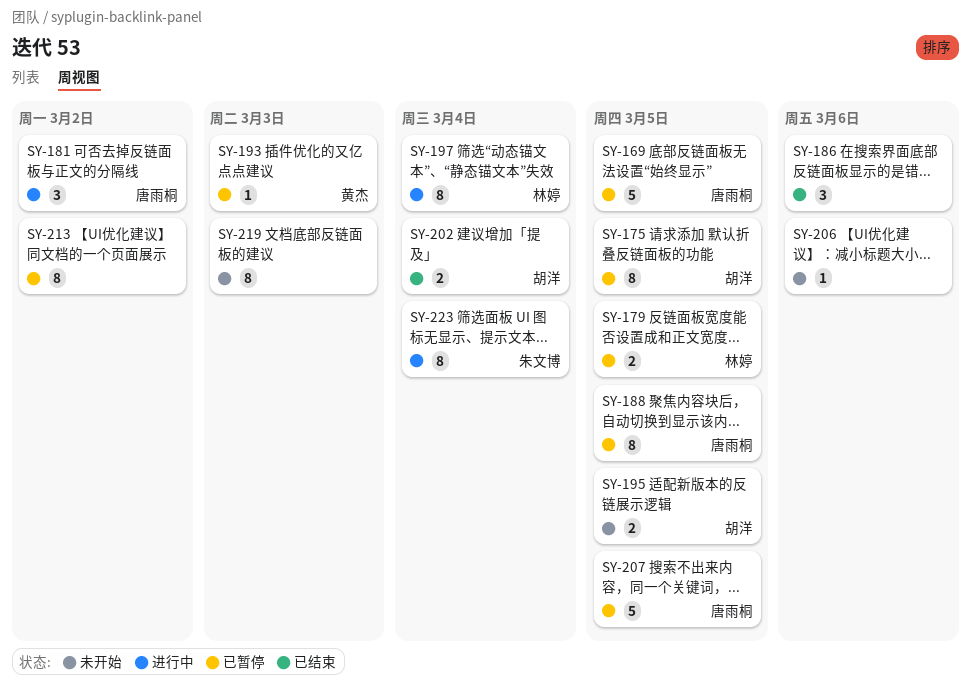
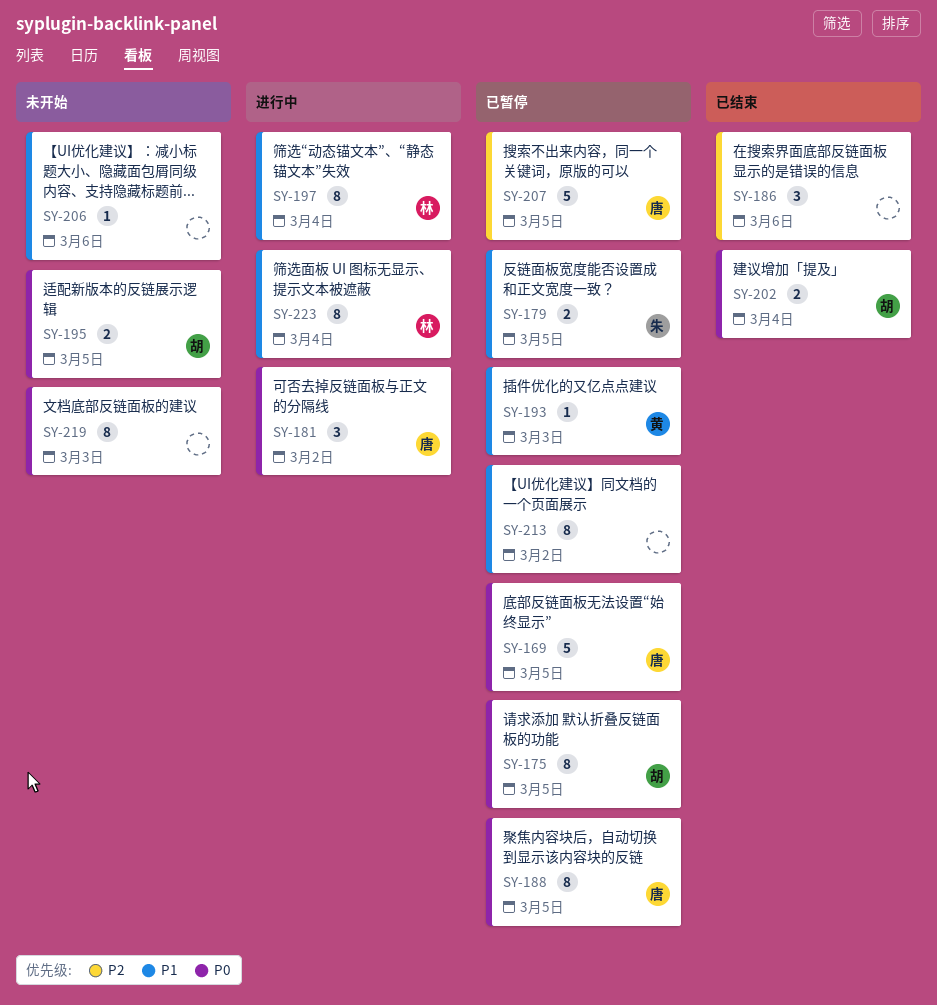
SY-179, owner: 林婷 -> 朱文博
SY-223, owner: 朱文博 -> 林婷

